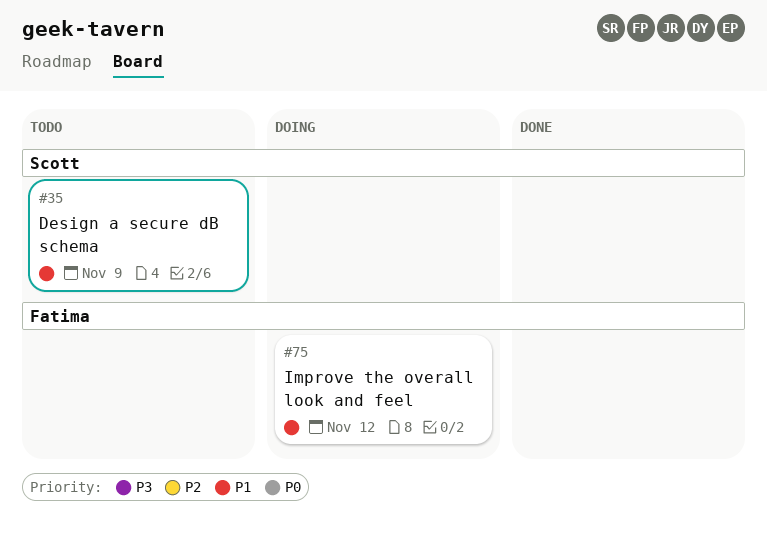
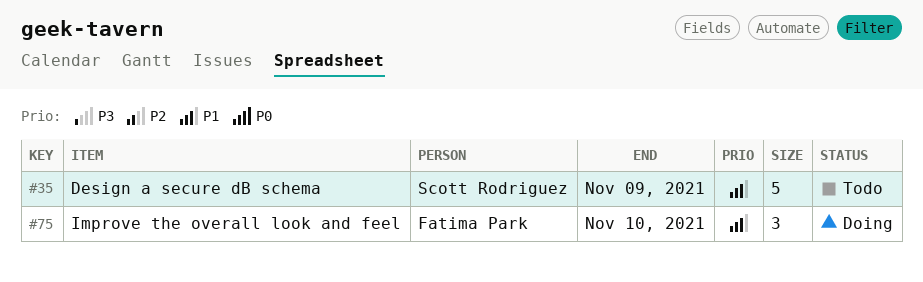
#75, due: Nov 12 -> Nov 10

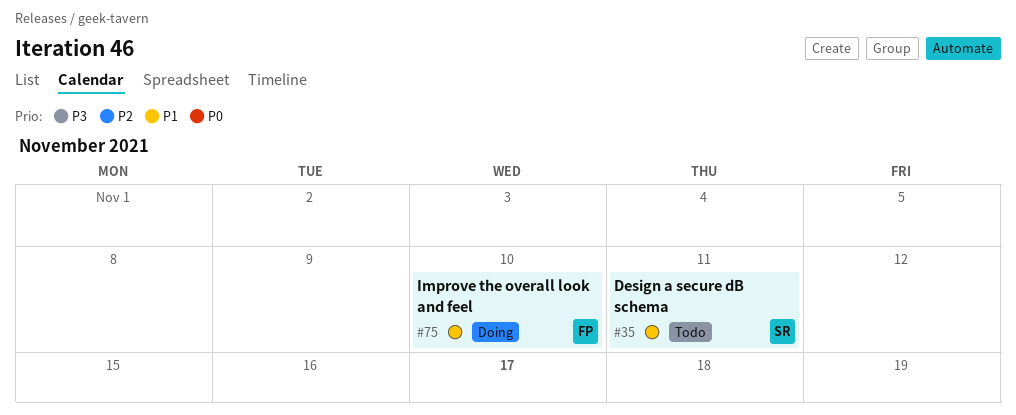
#35, due: Nov 9 -> Nov 11

